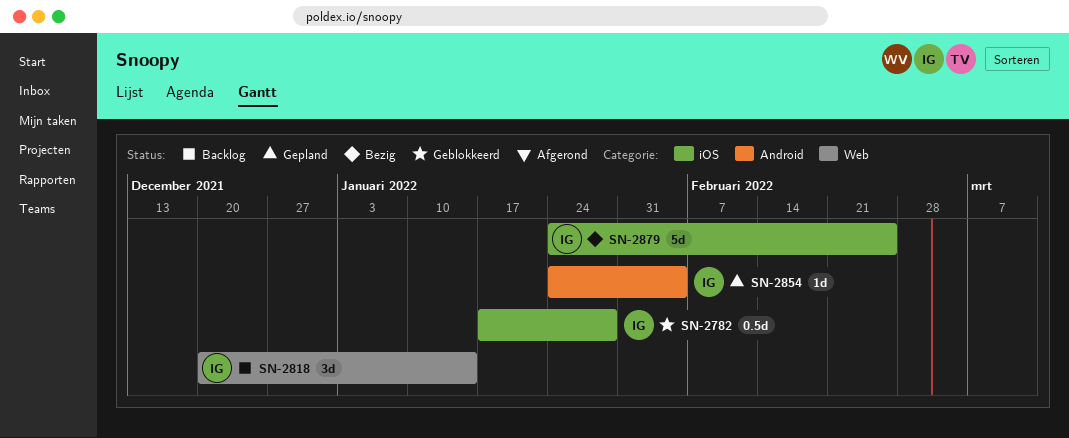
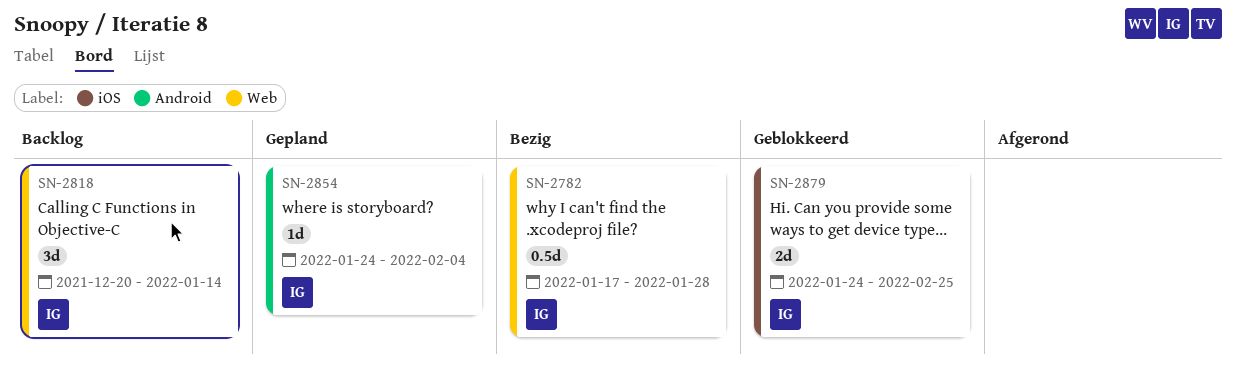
SN-2782, status: Geblokkeerd -> Bezig
SN-2782, label: iOS -> Web
SN-2879, status: Bezig -> Geblokkeerd
SN-2879, estimate: 5d -> 2d

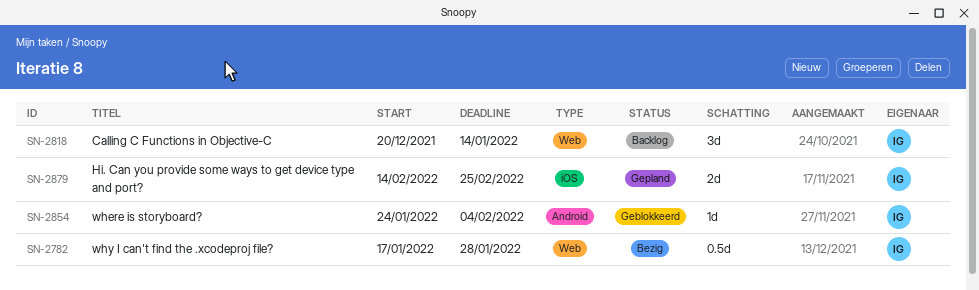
SN-2854, status: Gepland -> Geblokkeerd
SN-2879, status: Geblokkeerd -> Gepland
SN-2879, start: Jan 24 -> Feb 14

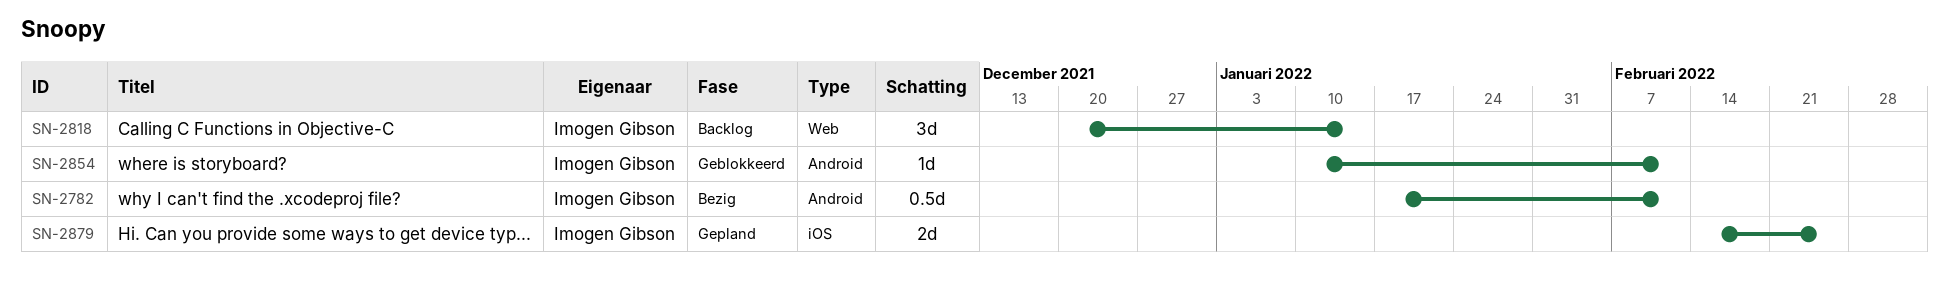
SN-2782, label: Web -> Android
SN-2782, due: Jan 28 -> Feb 11
SN-2854, start: Jan 24 -> Jan 10
SN-2854, due: Feb 4 -> Feb 11

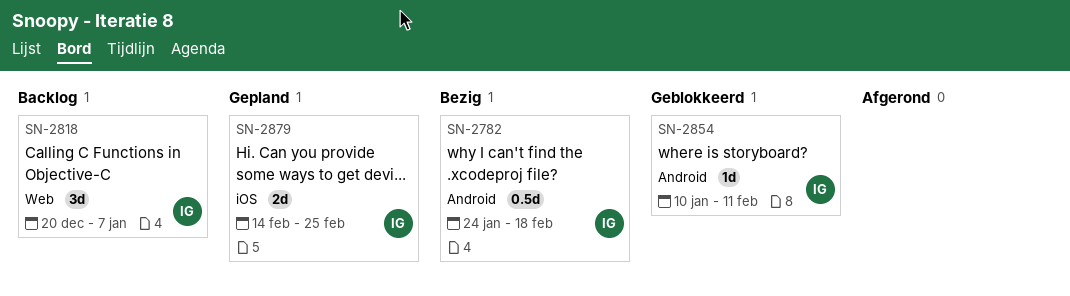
SN-2782, start: Jan 17 -> Jan 24
SN-2782, due: Feb 11 -> Feb 18
SN-2818, due: Jan 14 -> Jan 7

